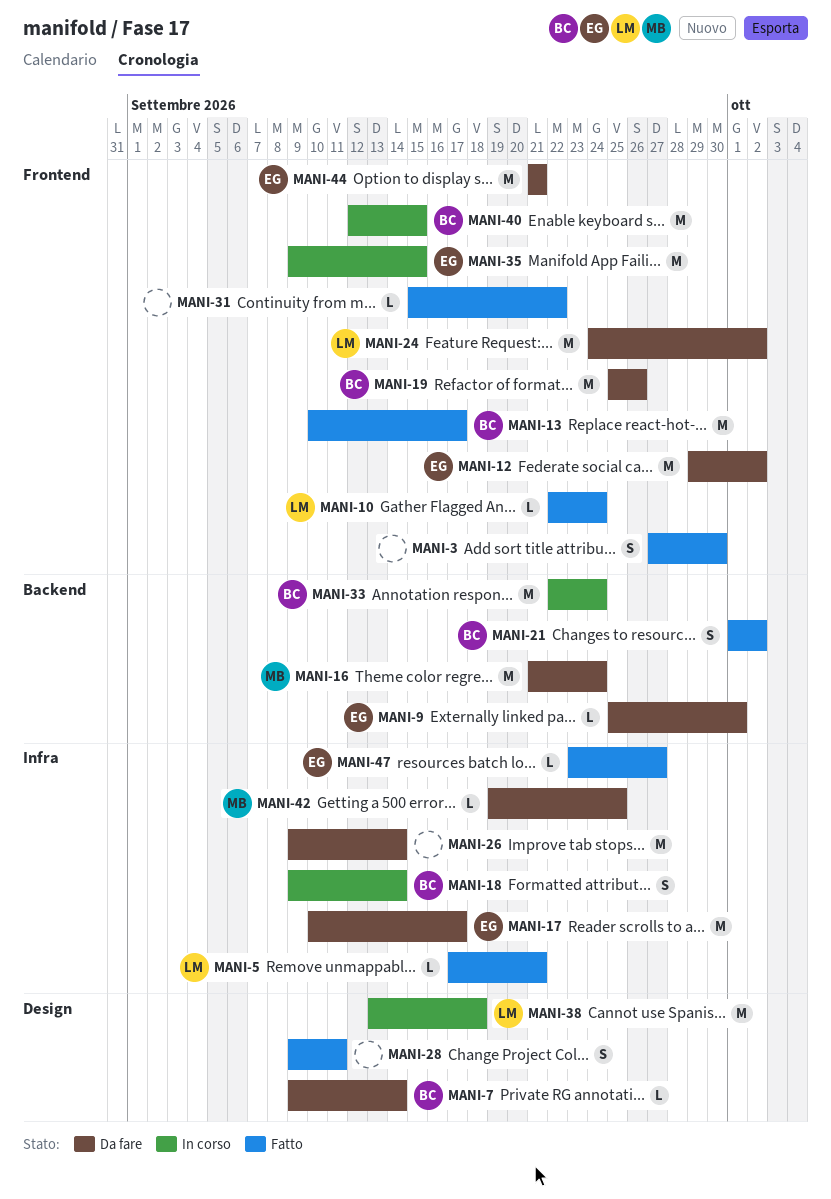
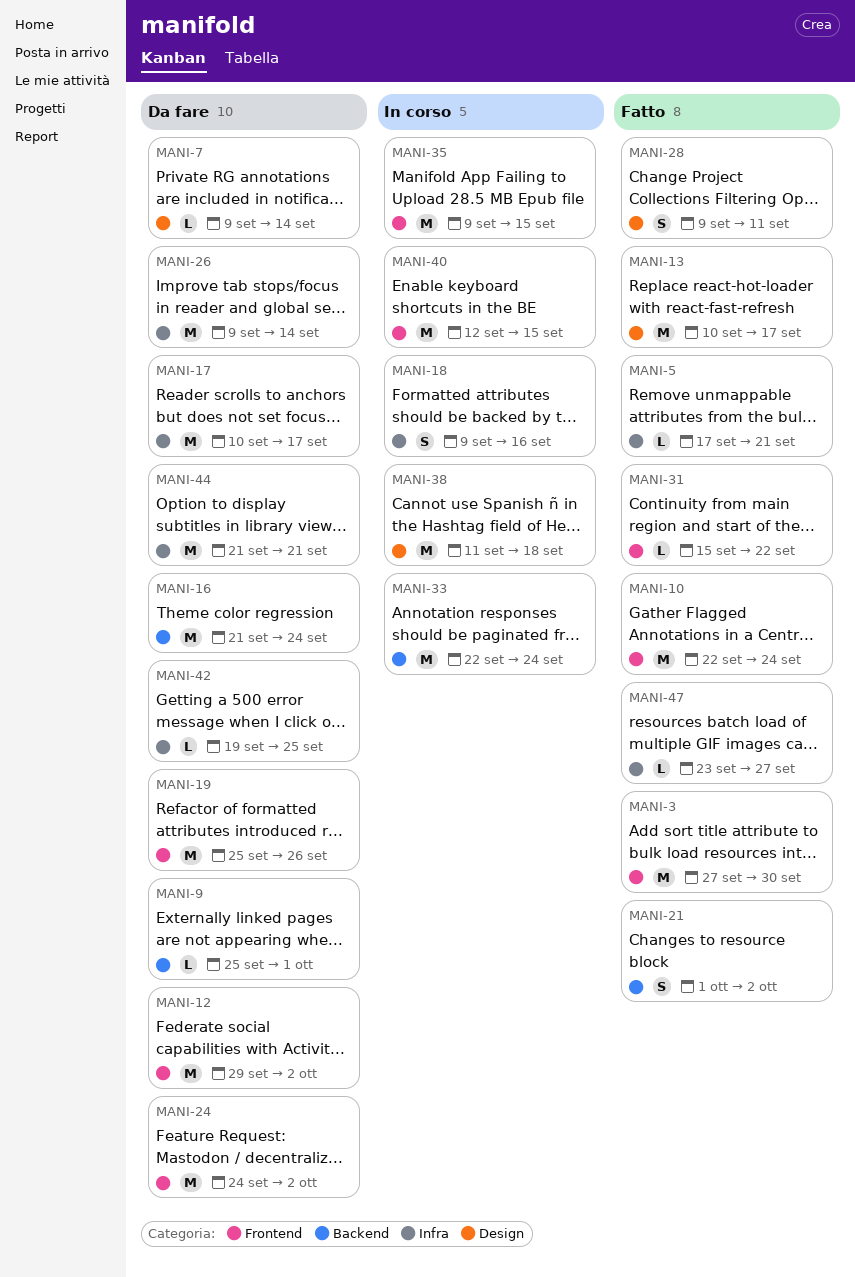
MANI-3, estimate: S -> M
MANI-10, estimate: L -> M
MANI-13, label: Frontend -> Design
MANI-18, due: Sep 14 -> Sep 16
MANI-38, start: Sep 13 -> Sep 11
MANI-44, label: Frontend -> Infra

